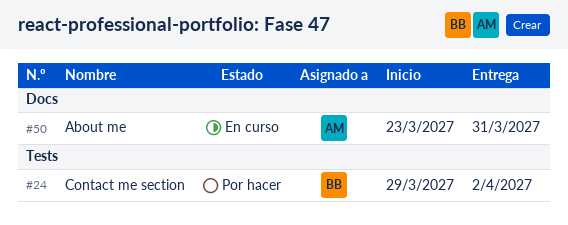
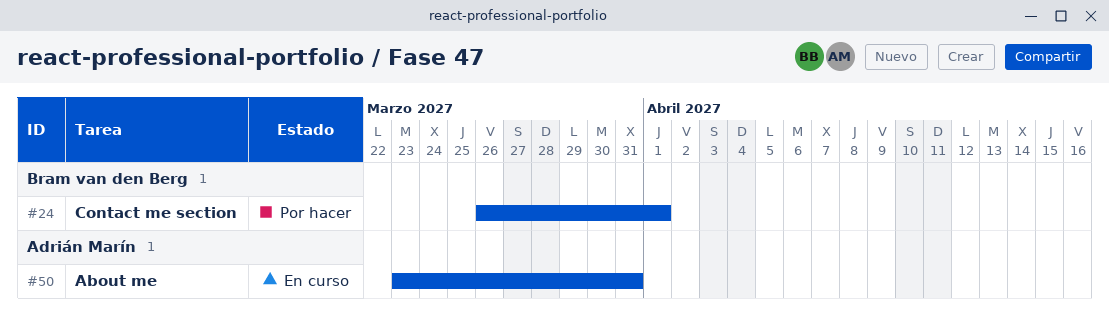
#24, start: Mar 29 -> Mar 26
#24, due: Apr 2 -> Apr 1

